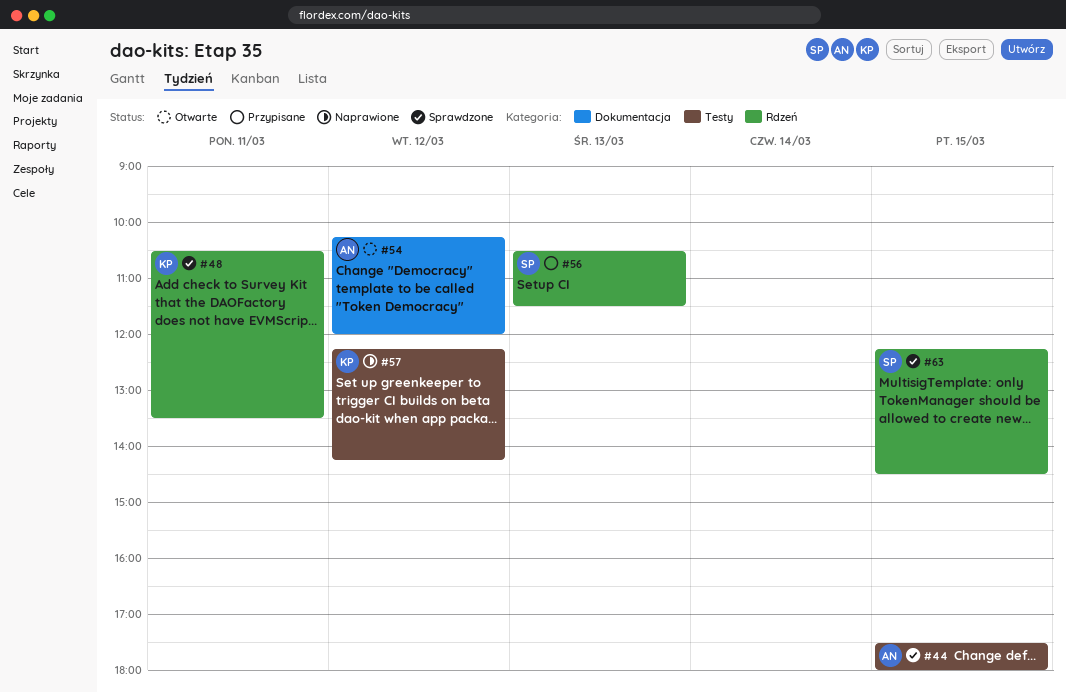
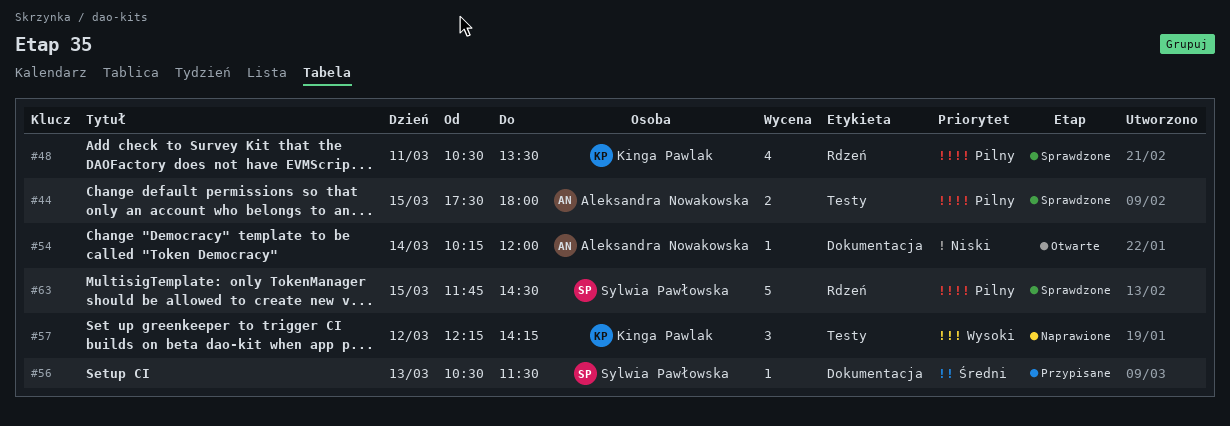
#54, day: Mar 12 -> Mar 14
#56, label: Rdzeń -> Dokumentacja
#63, begins: 12:15 -> 11:45

